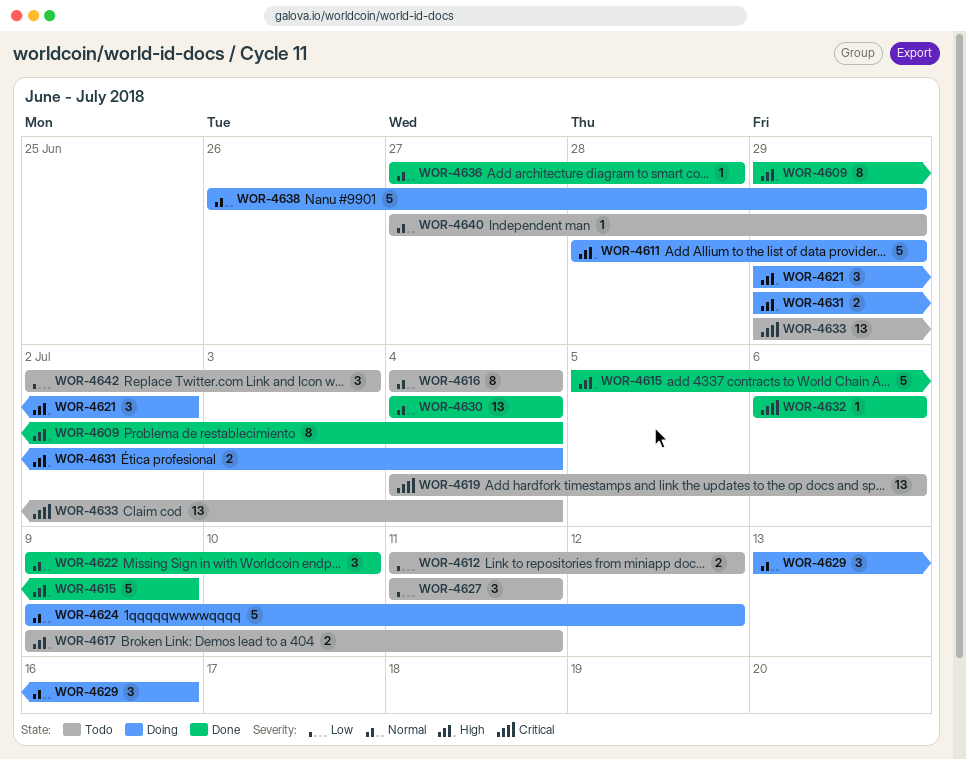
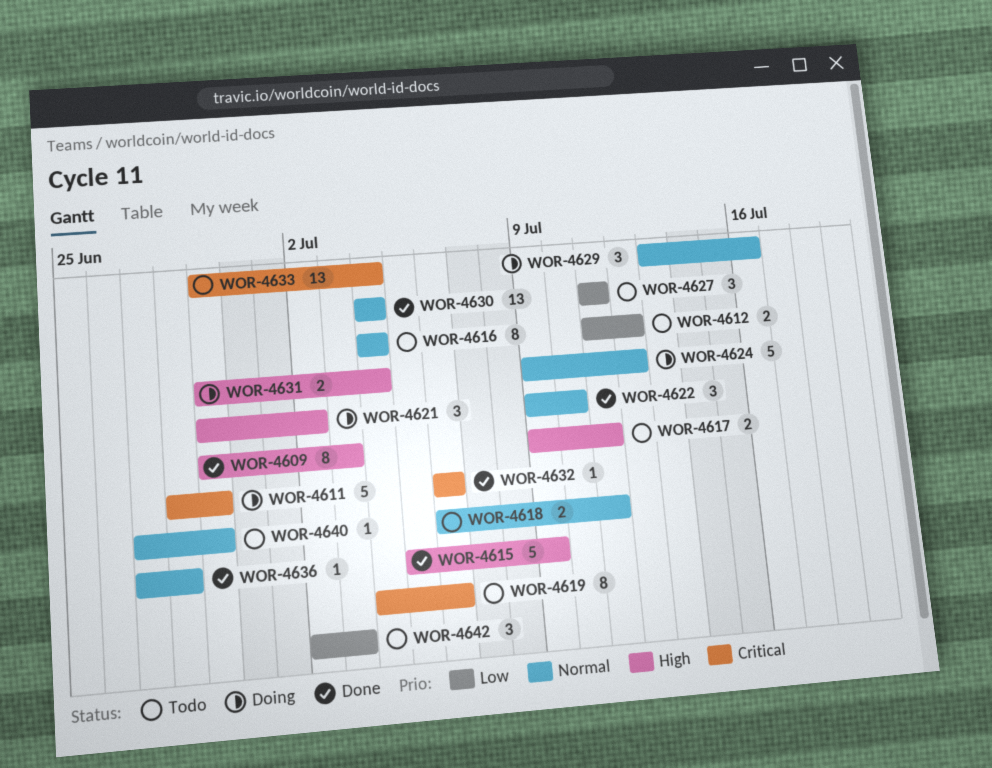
WOR-4609, due: Jul 4 -> Jul 3
WOR-4611, priority: High -> Critical
WOR-4618: none -> present
WOR-4619, estimate: 13 -> 8
WOR-4638: present -> none

